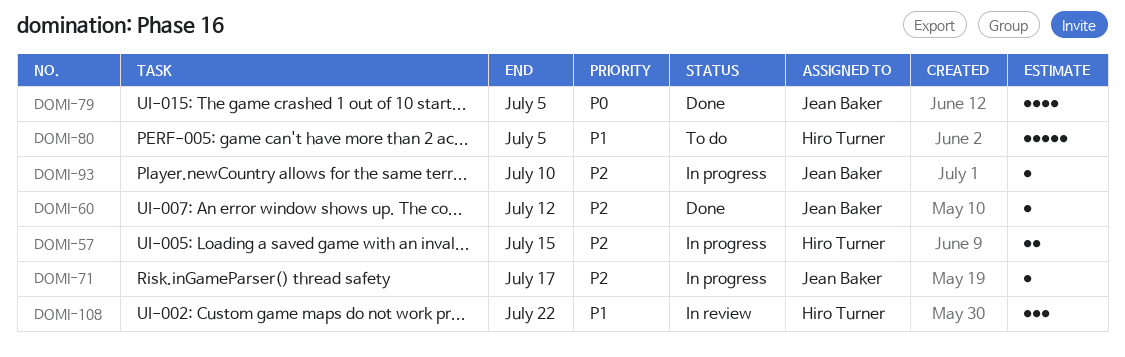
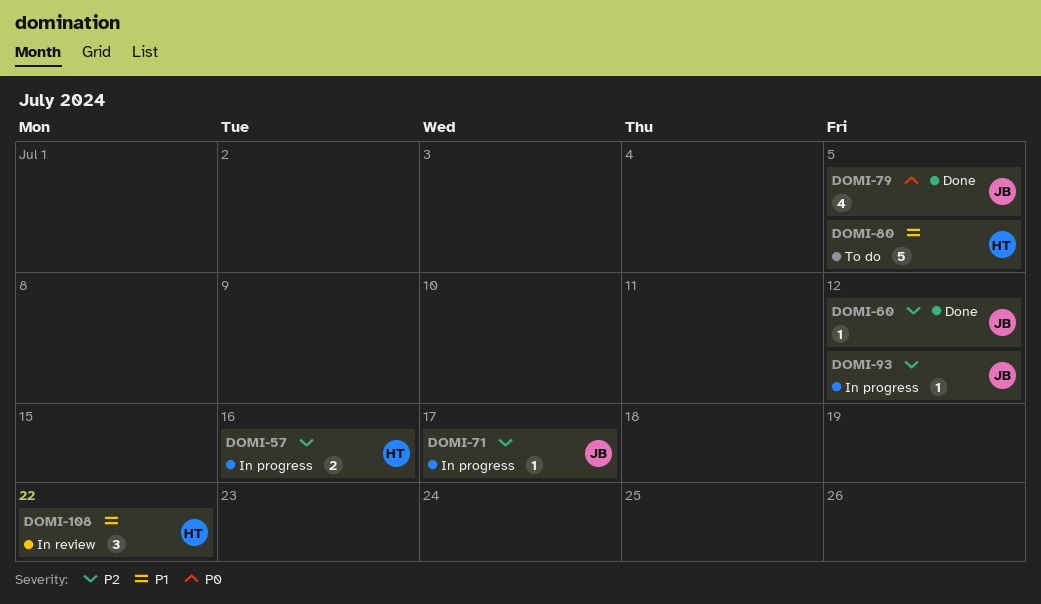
DOMI-57, due: Jul 15 -> Jul 16
DOMI-93, due: Jul 10 -> Jul 12

